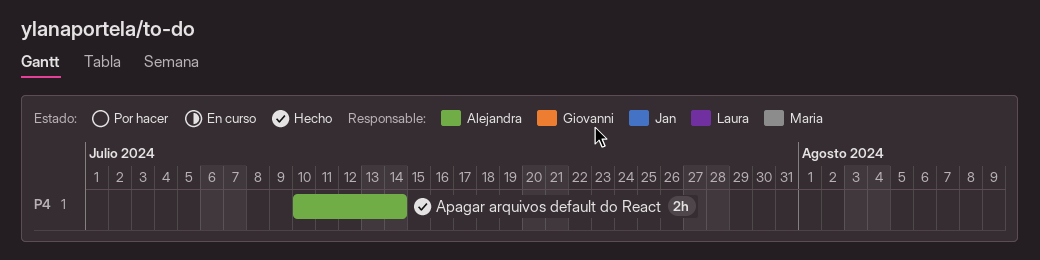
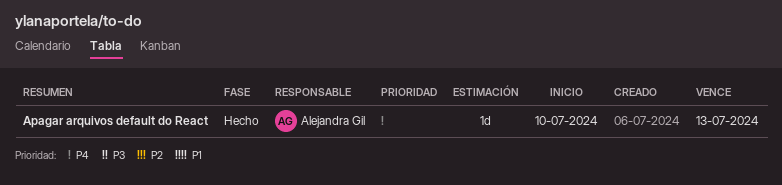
Apagar arquivos default do React, estimate: 2h -> 1d
Apagar arquivos default do React, due: Jul 14 -> Jul 13

